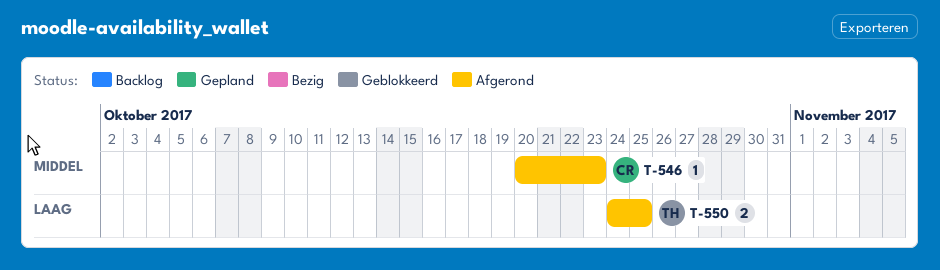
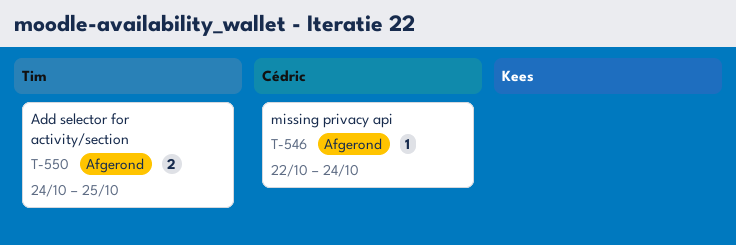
T-546, start: Oct 20 -> Oct 22
T-546, due: Oct 23 -> Oct 24

